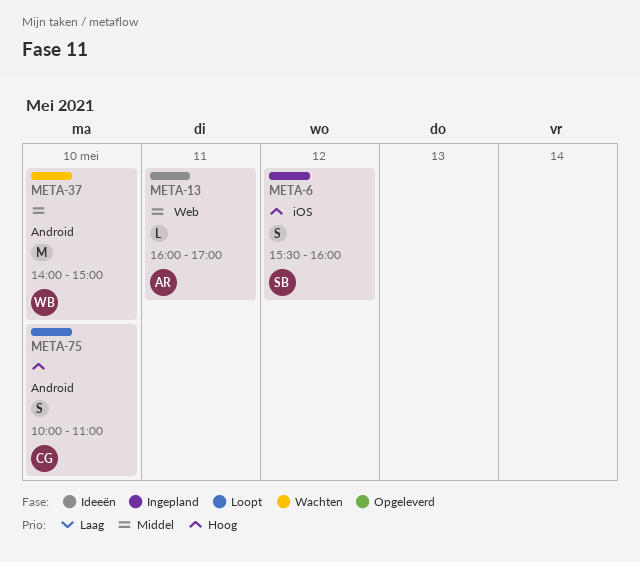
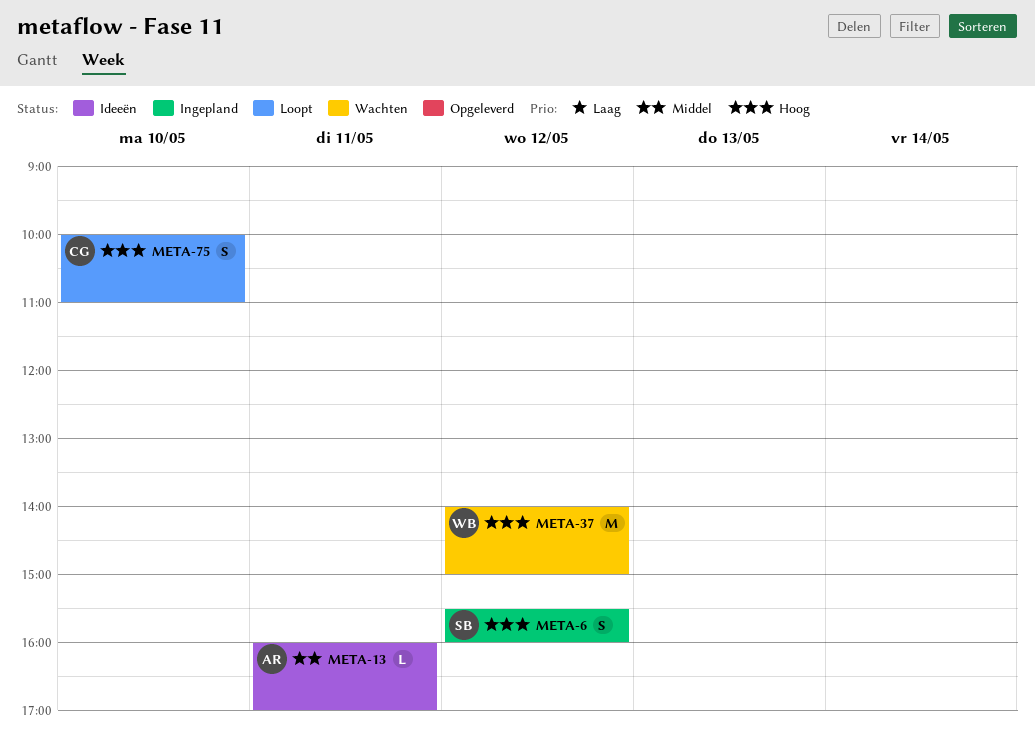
META-37, priority: Middel -> Hoog
META-37, day: May 10 -> May 12

